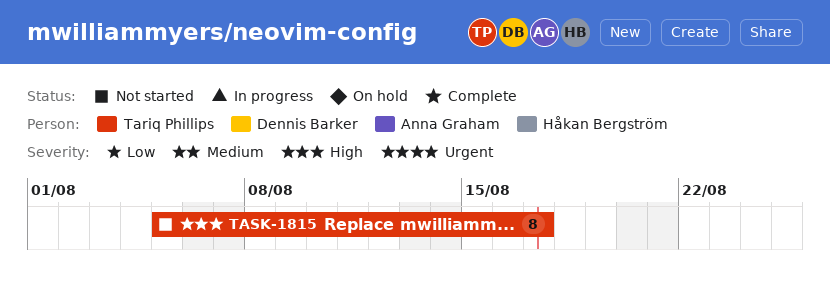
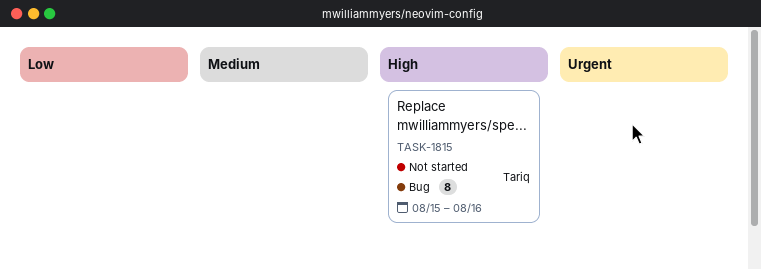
TASK-1815, start: Aug 5 -> Aug 15
TASK-1815, due: Aug 17 -> Aug 16

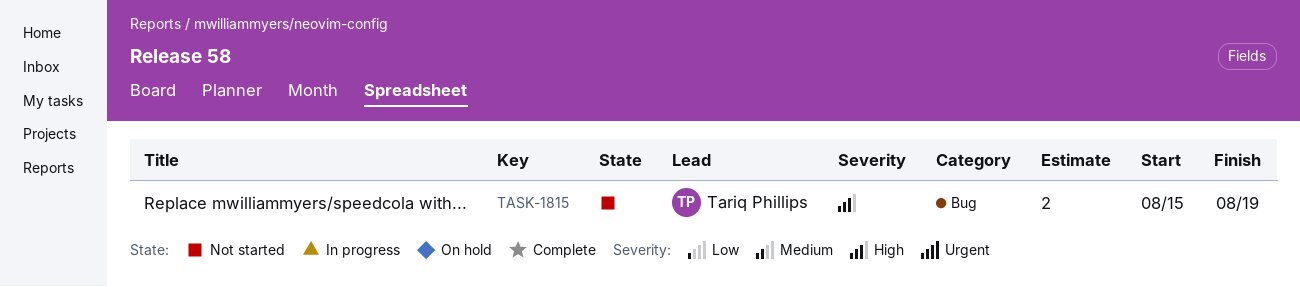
TASK-1815, estimate: 8 -> 2
TASK-1815, due: Aug 16 -> Aug 19

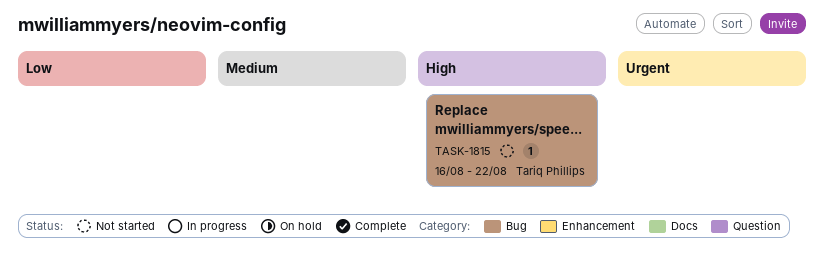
TASK-1815, estimate: 2 -> 1
TASK-1815, start: Aug 15 -> Aug 16
TASK-1815, due: Aug 19 -> Aug 22

